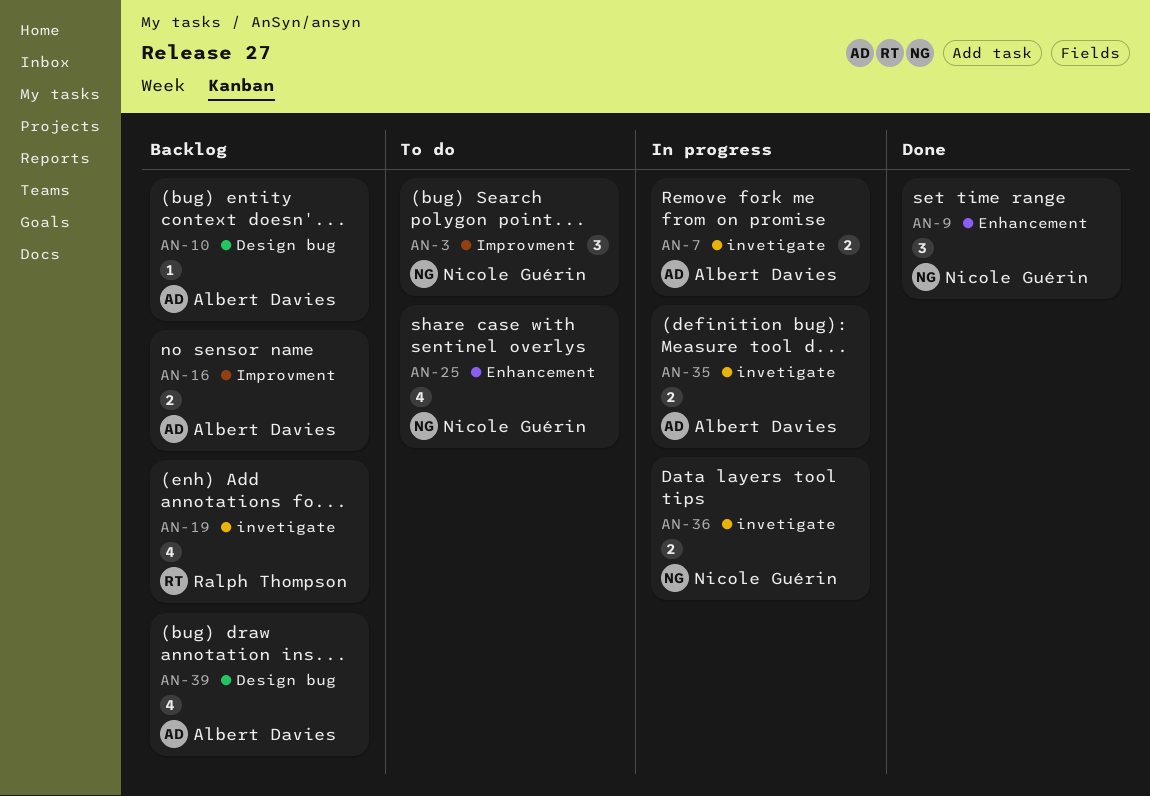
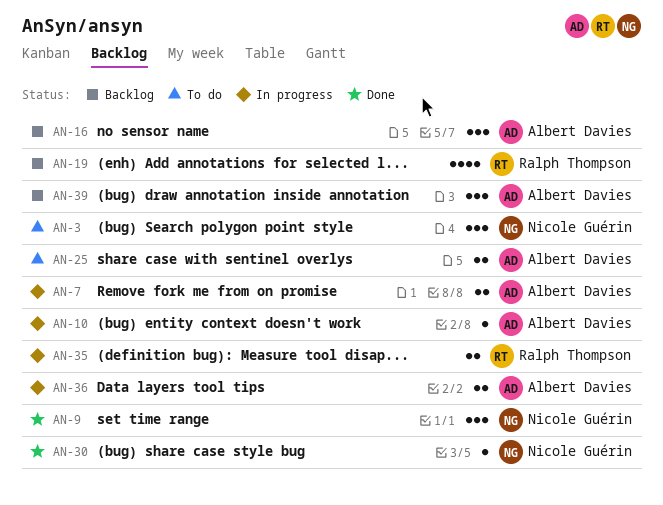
AN-10, status: Backlog -> In progress
AN-16, estimate: 2 -> 3
AN-25, owner: Nicole Guérin -> Albert Davies
AN-25, estimate: 4 -> 2
AN-30: none -> present
AN-35, owner: Albert Davies -> Ralph Thompson
AN-36, owner: Nicole Guérin -> Albert Davies
AN-39, estimate: 4 -> 3

